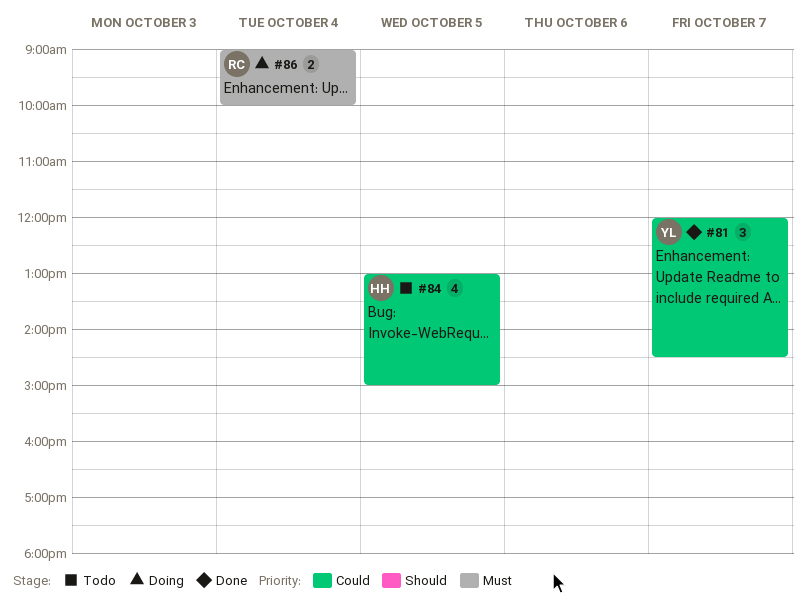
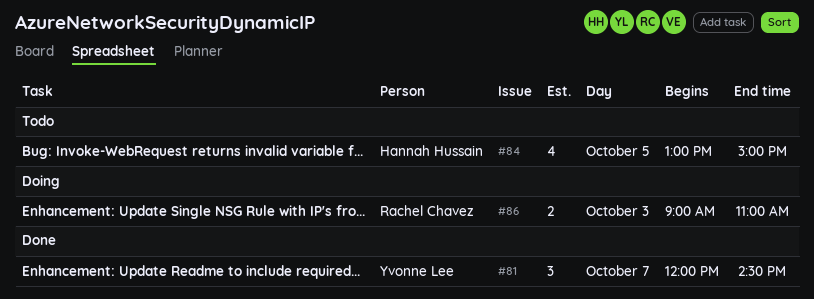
#86, day: Oct 4 -> Oct 3
#86, ends: 10:00 -> 11:00

